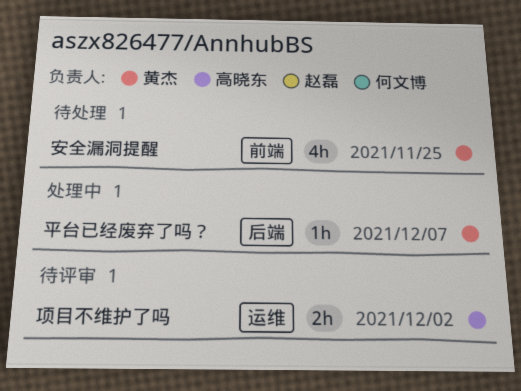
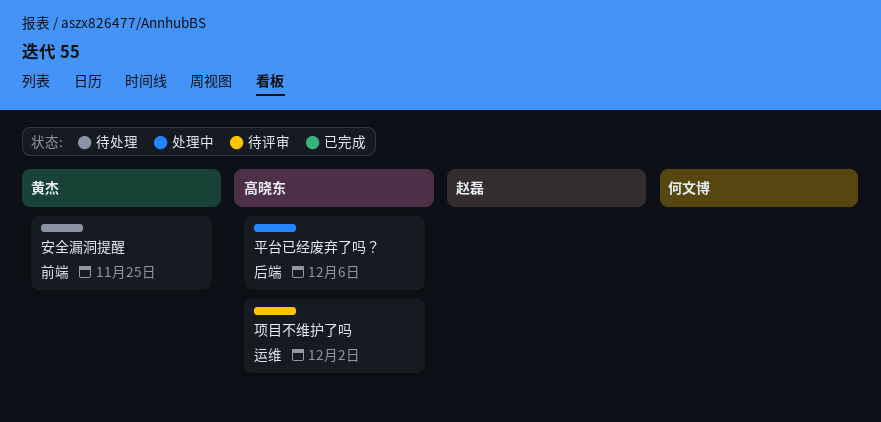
平台已经废弃了吗？, owner: 黄杰 -> 高晓东
平台已经废弃了吗？, due: Dec 7 -> Dec 6

